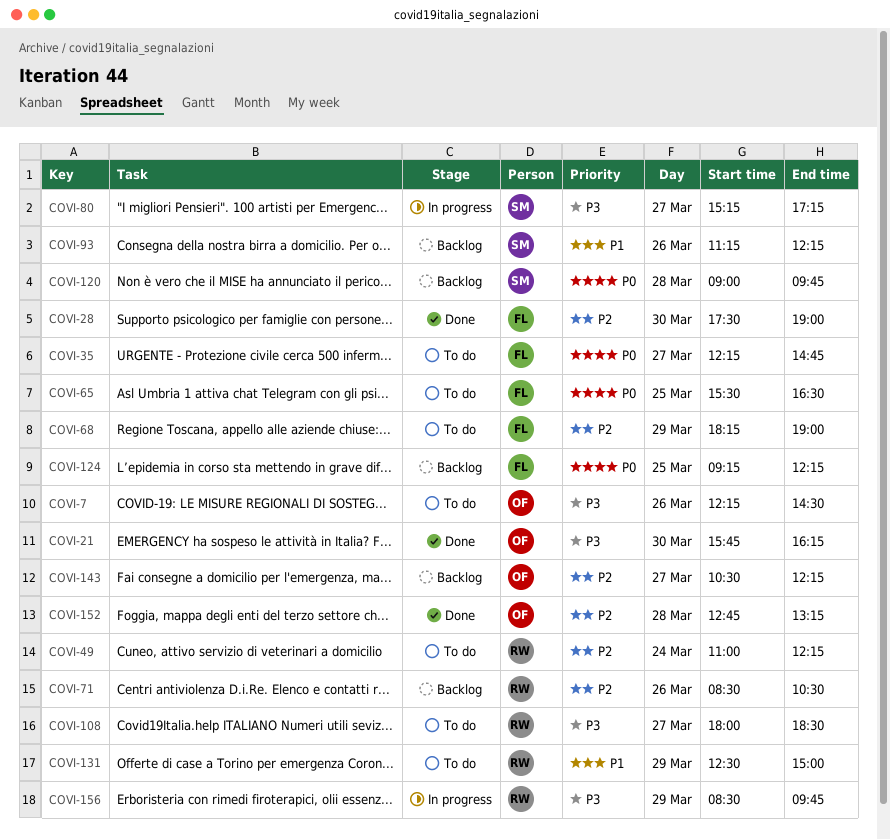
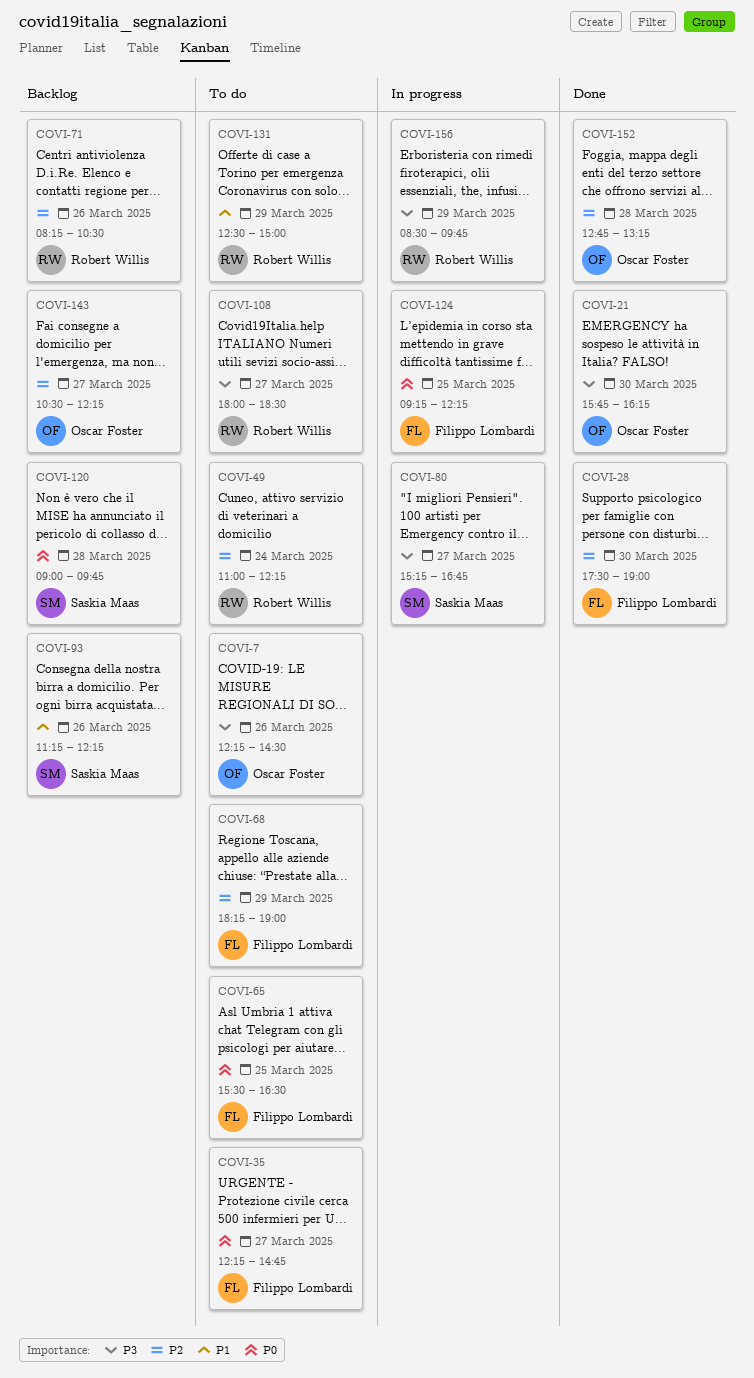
COVI-71, begins: 08:30 -> 08:15
COVI-80, ends: 17:15 -> 16:45
COVI-124, status: Backlog -> In progress

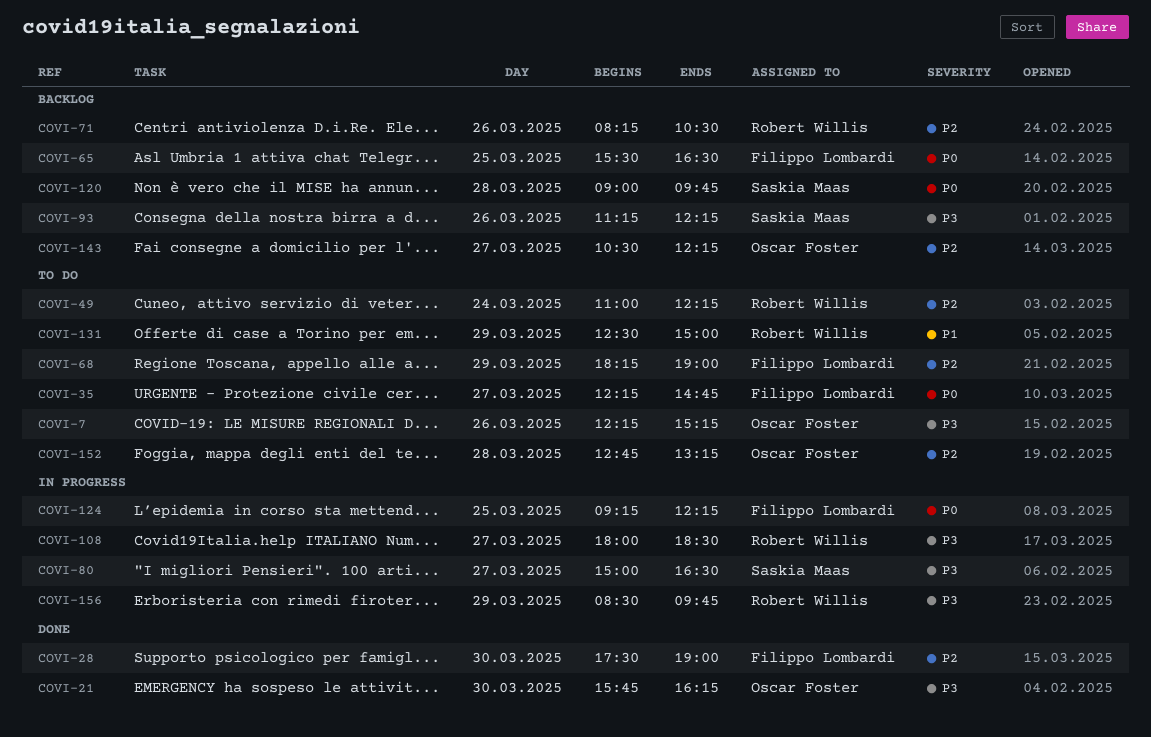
COVI-7, ends: 14:30 -> 15:15
COVI-65, status: To do -> Backlog
COVI-80, begins: 15:15 -> 15:00
COVI-80, ends: 16:45 -> 16:30
COVI-93, priority: P1 -> P3
COVI-108, status: To do -> In progress
COVI-152, status: Done -> To do

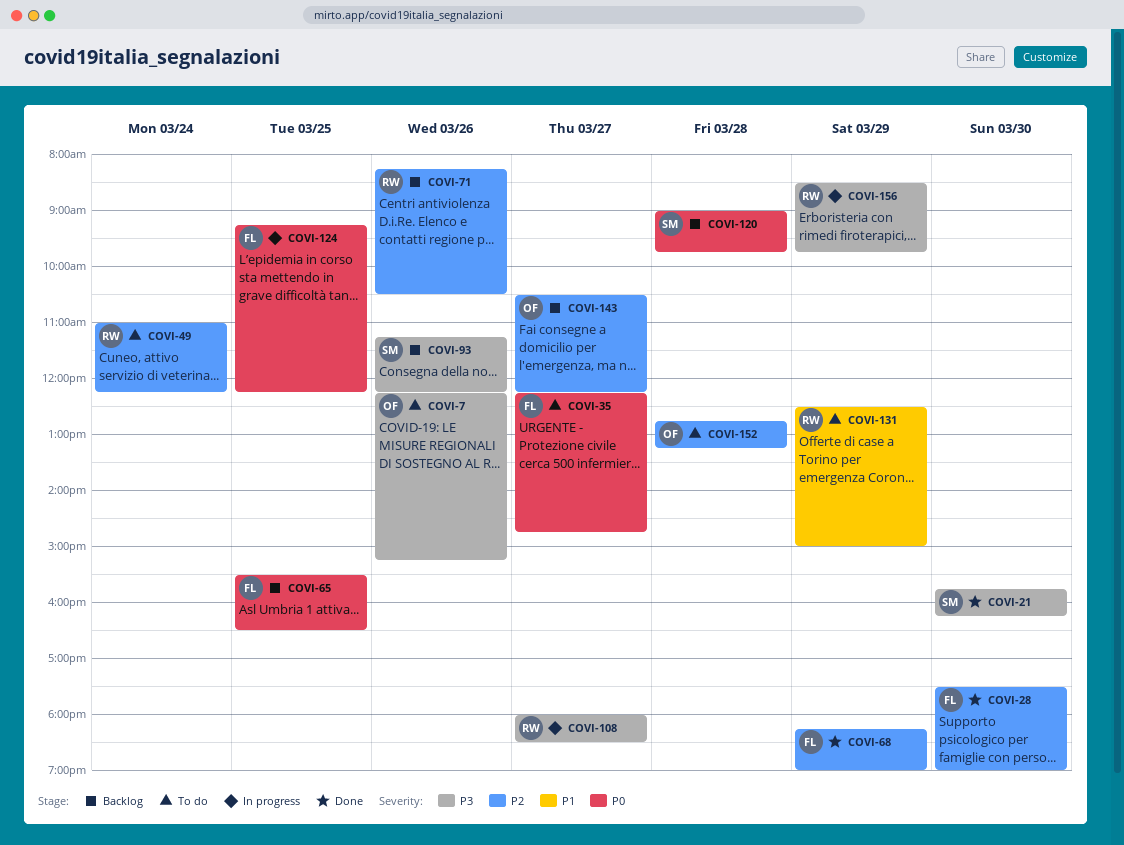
COVI-21, owner: Oscar Foster -> Saskia Maas
COVI-68, status: To do -> Done
COVI-80: present -> none

